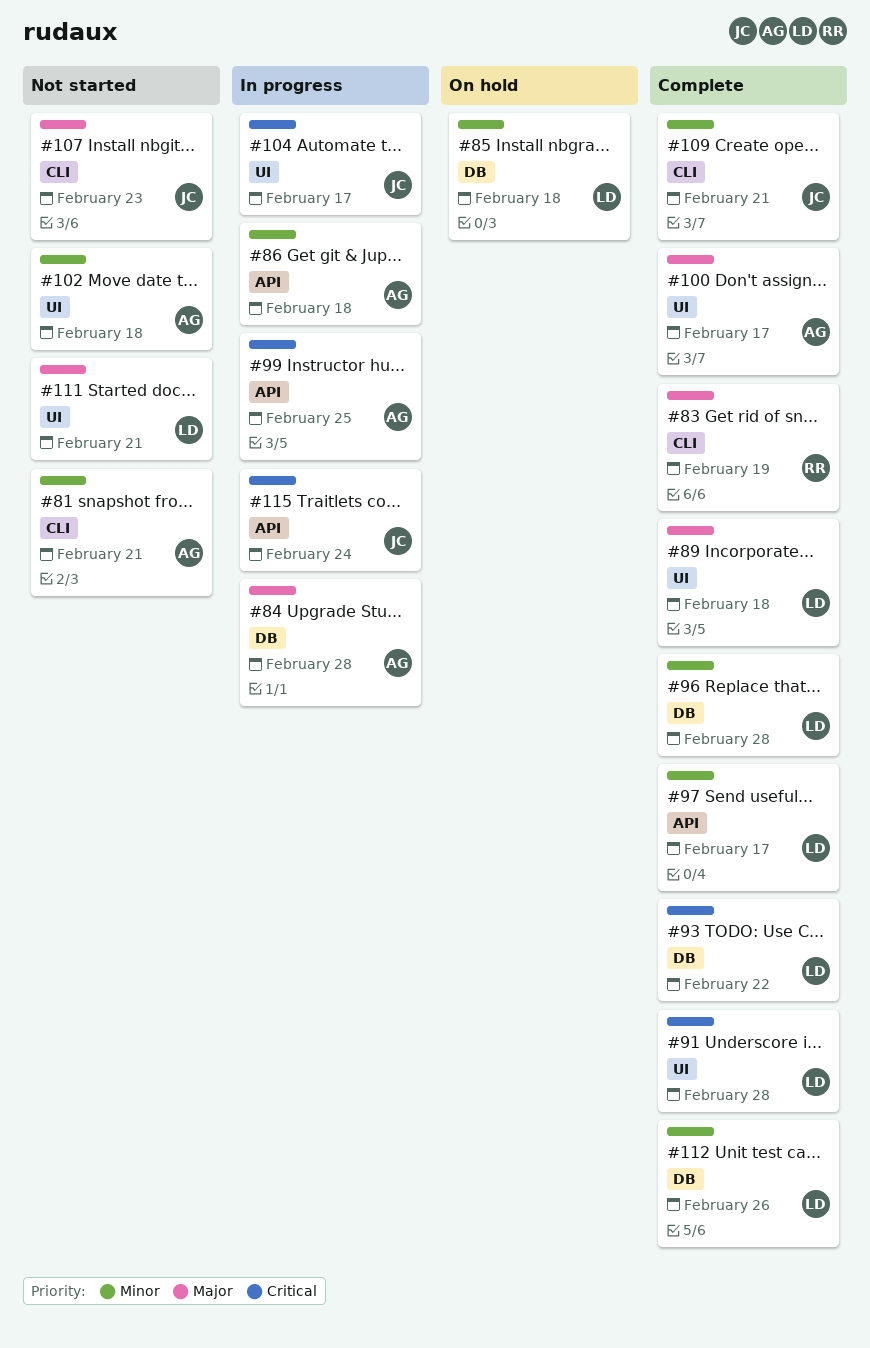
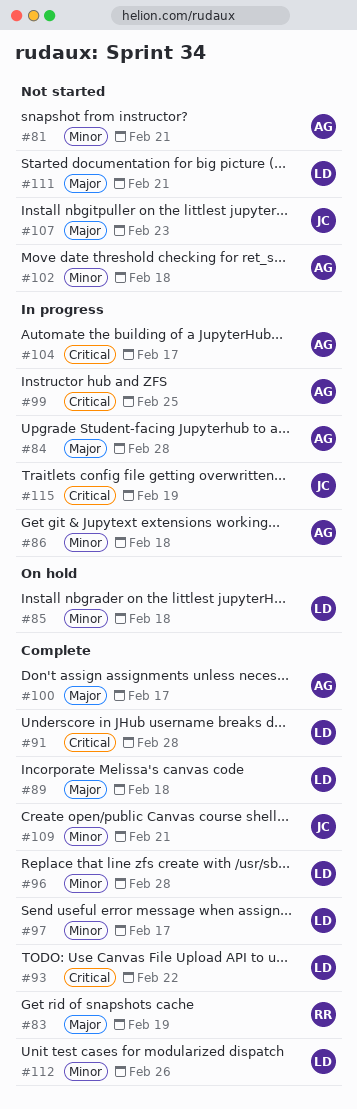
#104, owner: JC -> AG
#115, due: Feb 24 -> Feb 19

